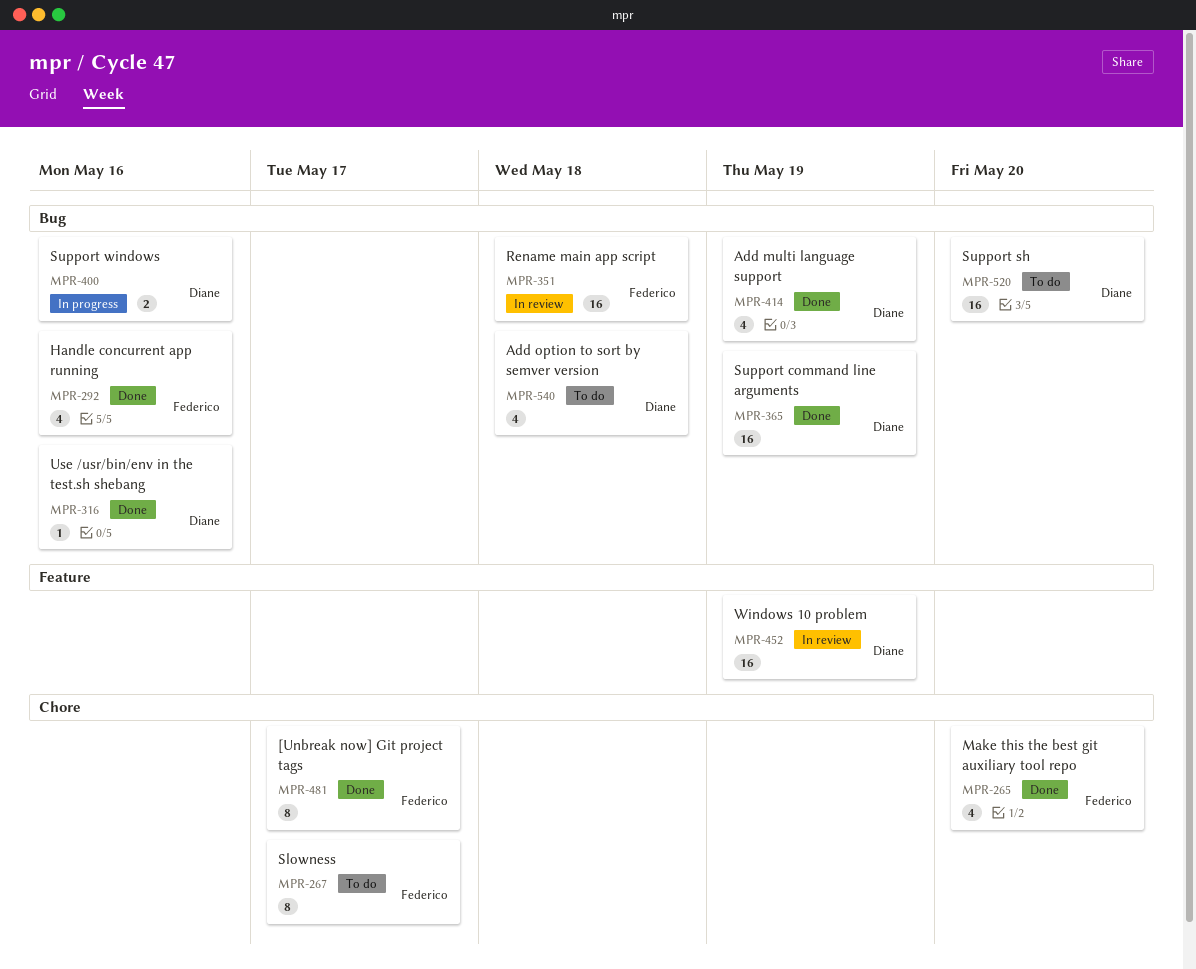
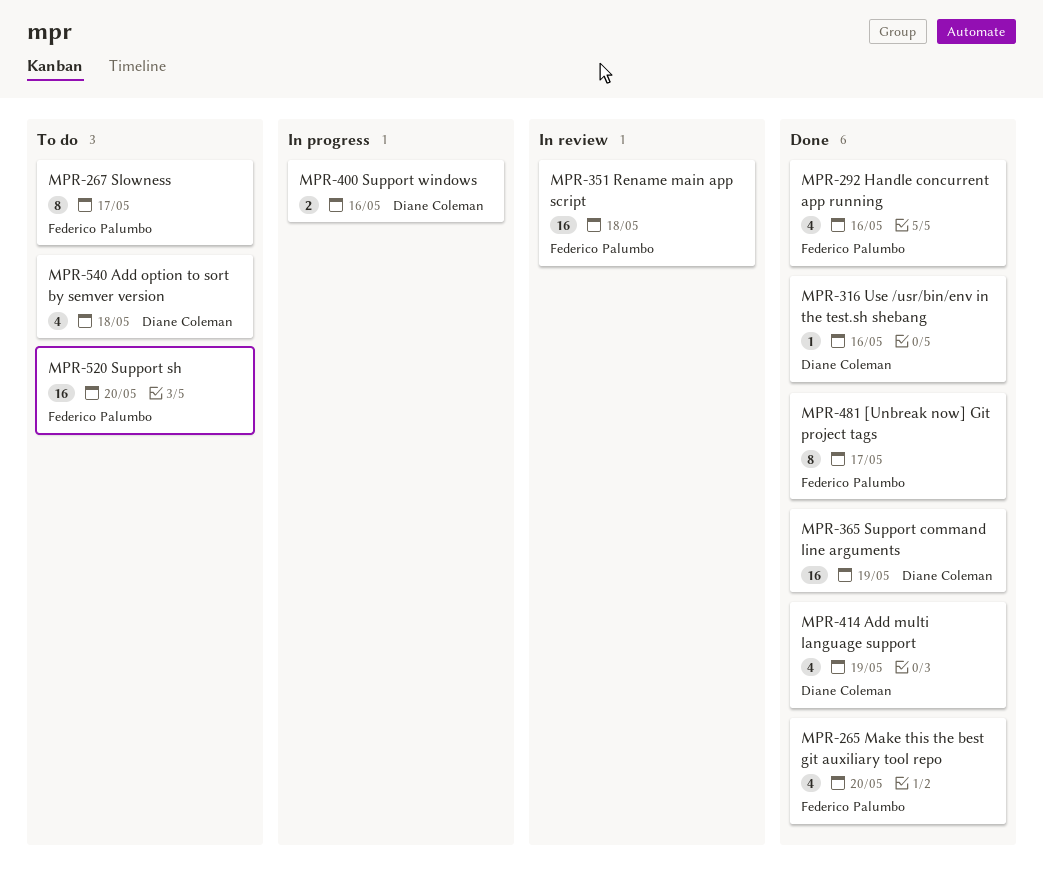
MPR-452: present -> none
MPR-520, owner: Diane Coleman -> Federico Palumbo

